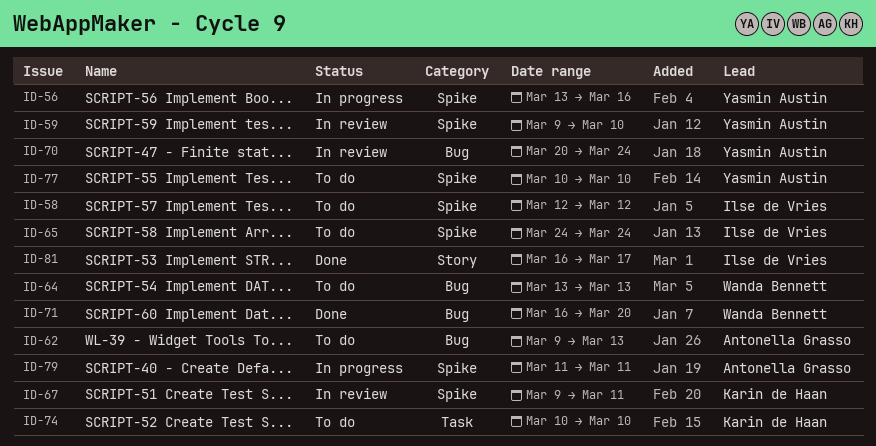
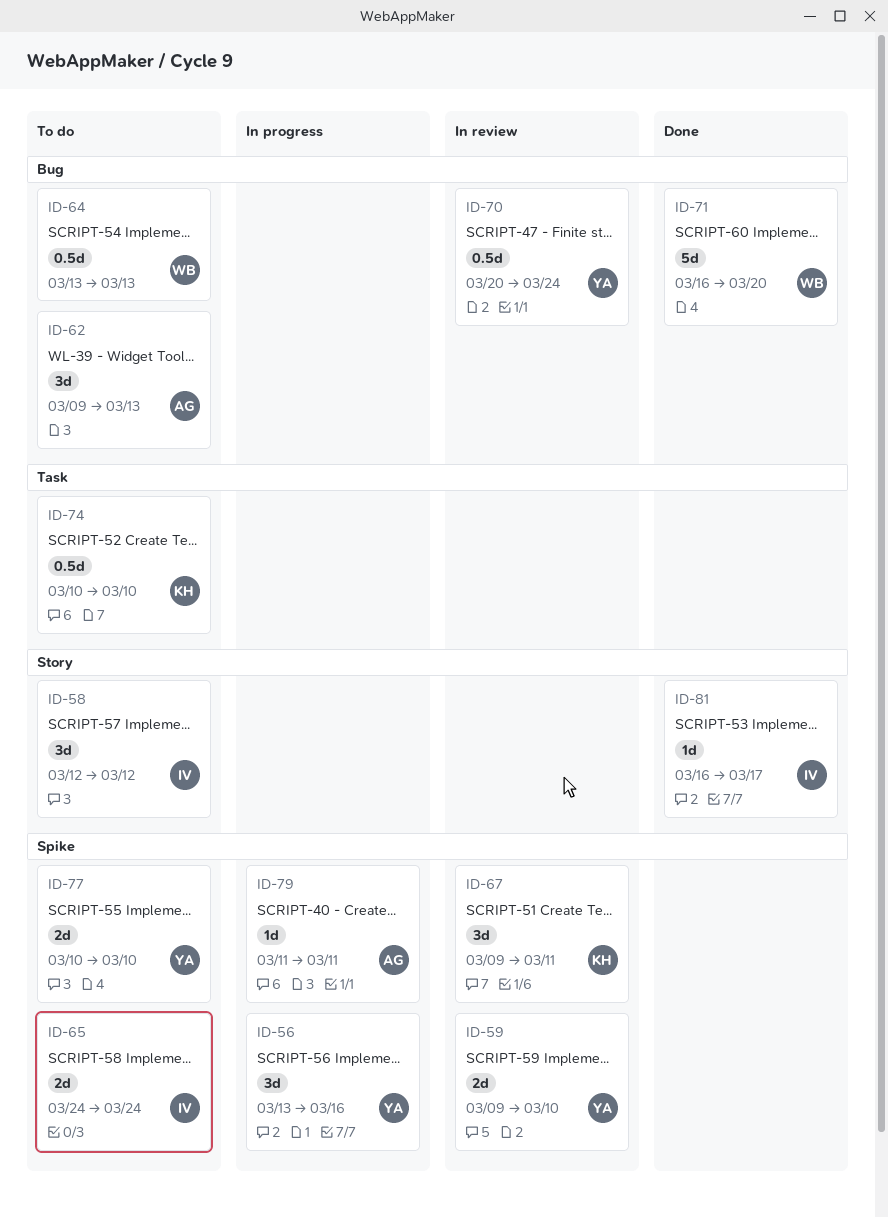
ID-58, label: Spike -> Story

